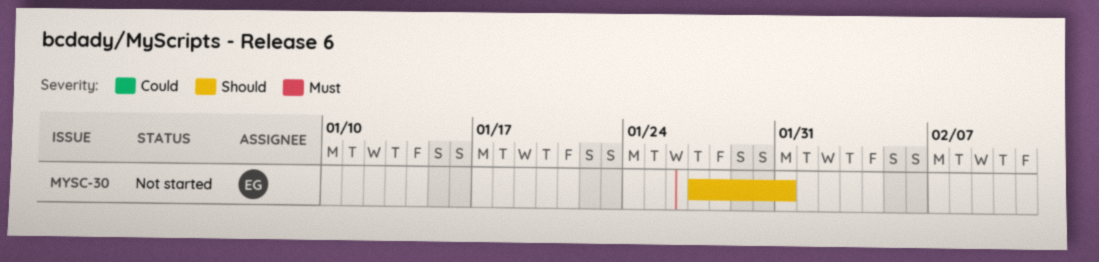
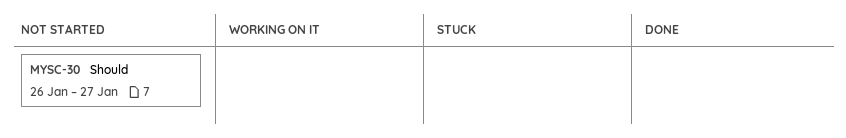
MYSC-30, start: Jan 27 -> Jan 26
MYSC-30, due: Jan 31 -> Jan 27

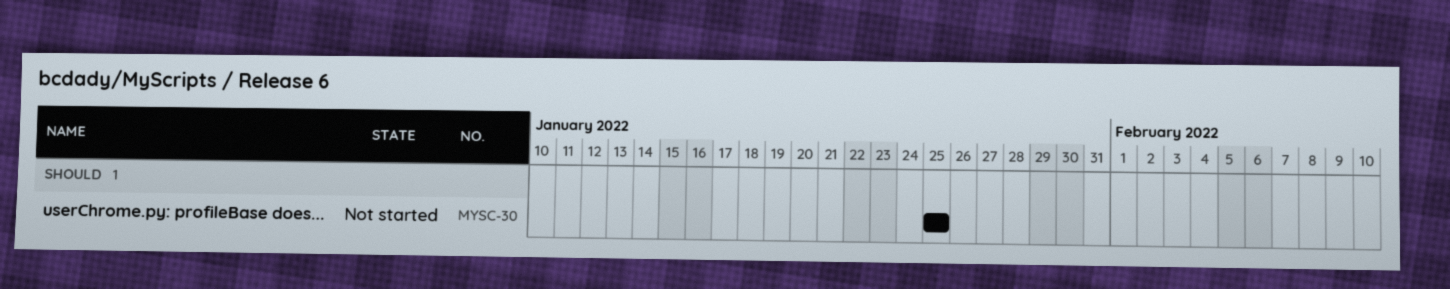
MYSC-30, start: Jan 26 -> Jan 25
MYSC-30, due: Jan 27 -> Jan 25

